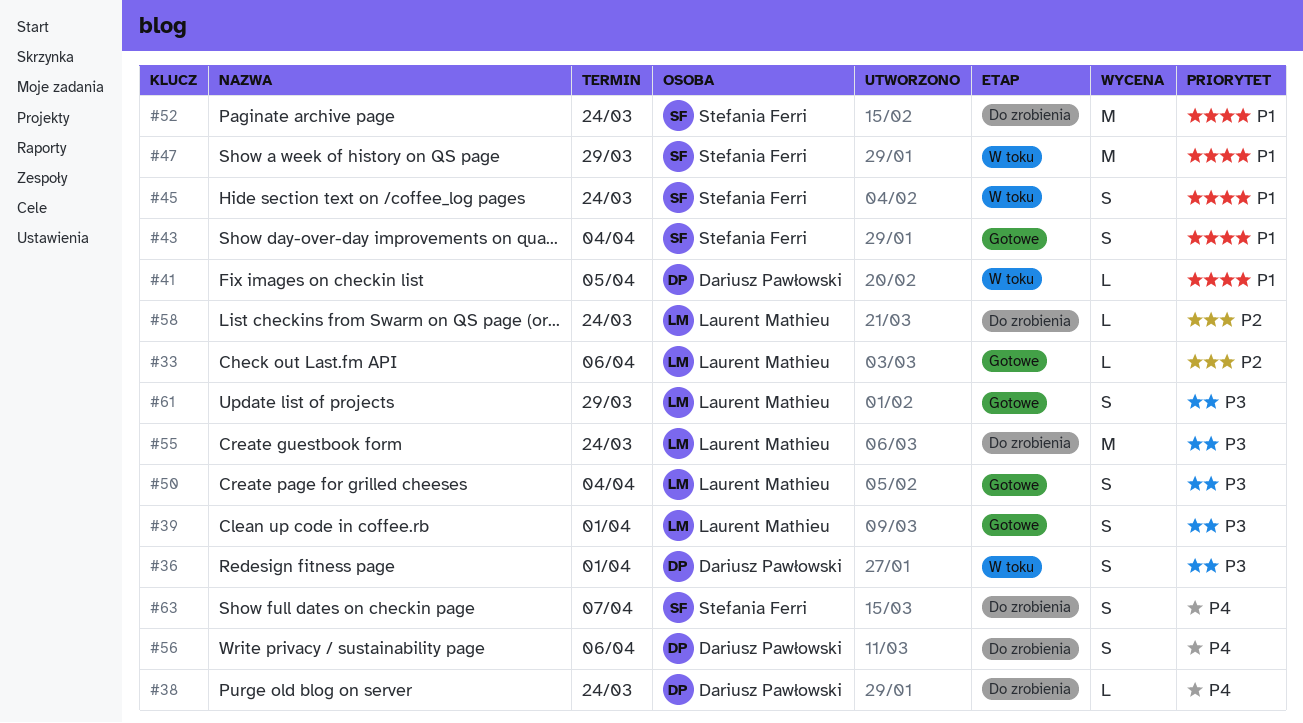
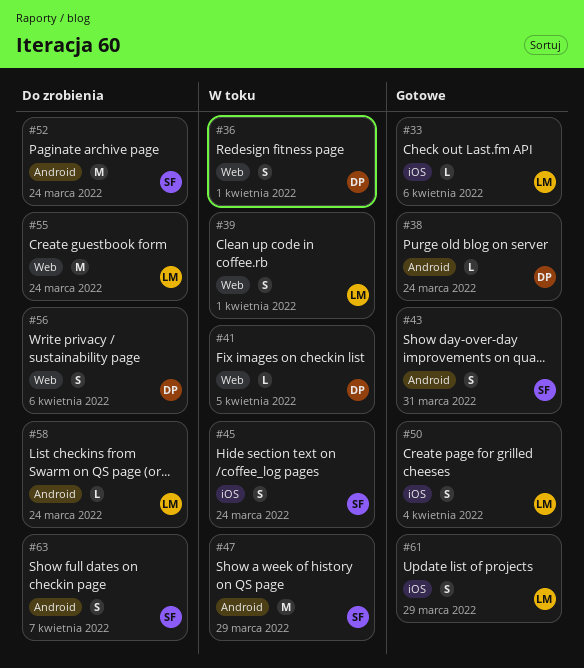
#38, status: Do zrobienia -> Gotowe
#39, status: Gotowe -> W toku
#43, due: Apr 4 -> Mar 31

